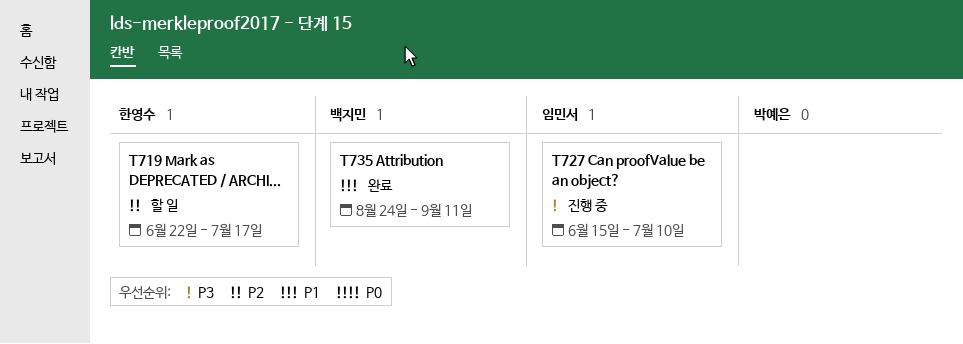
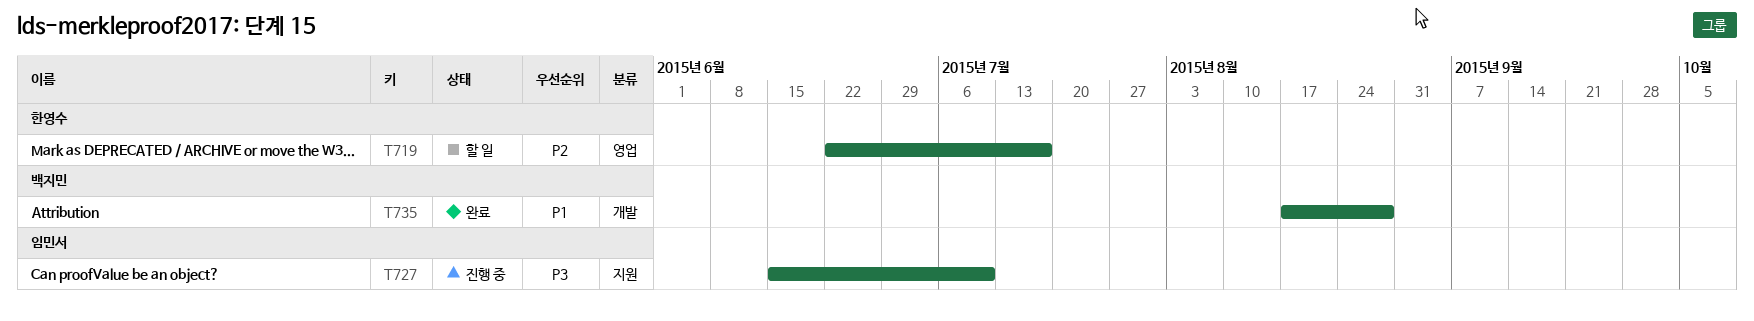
T735, start: Aug 24 -> Aug 17
T735, due: Sep 11 -> Aug 28

